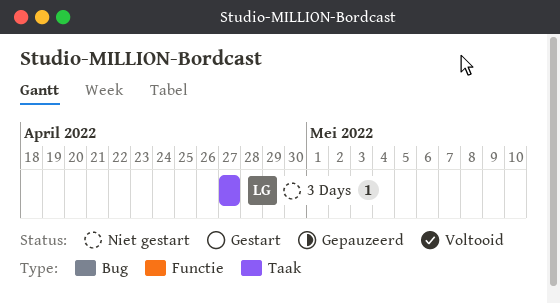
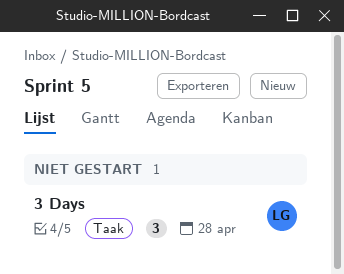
3 Days, estimate: 1 -> 3
3 Days, due: Apr 27 -> Apr 28

